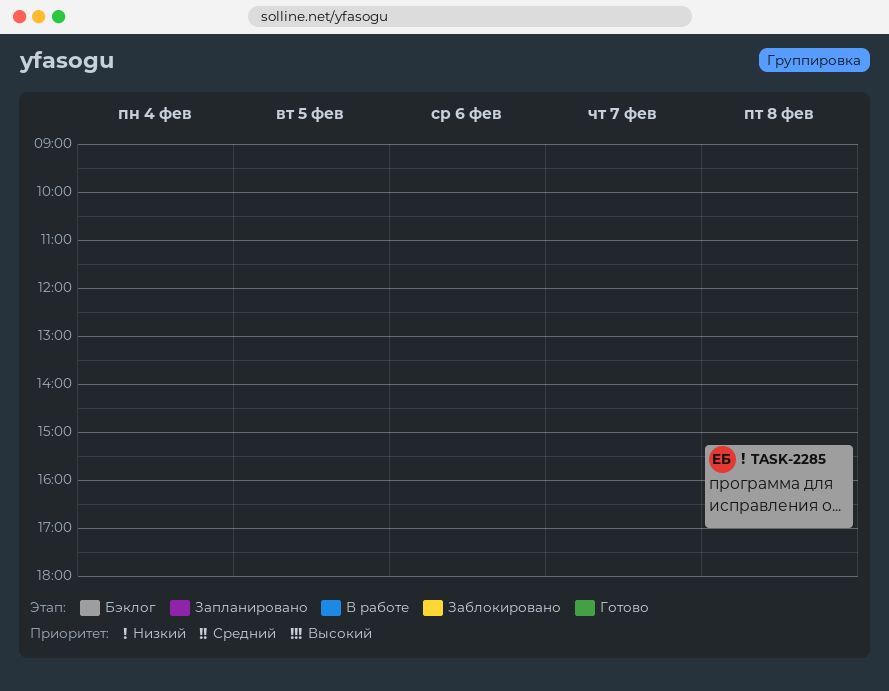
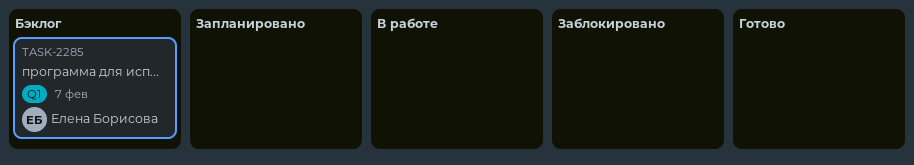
TASK-2285, day: Feb 8 -> Feb 7

